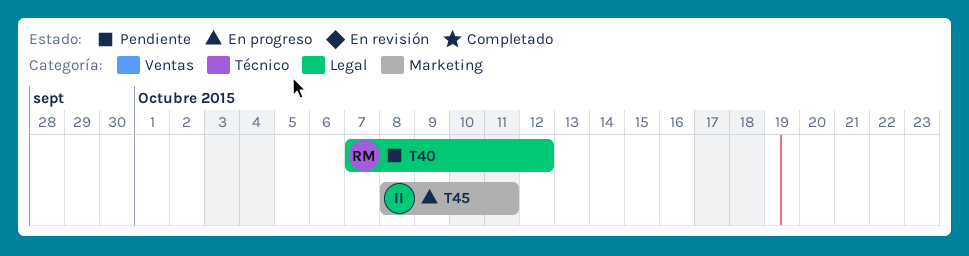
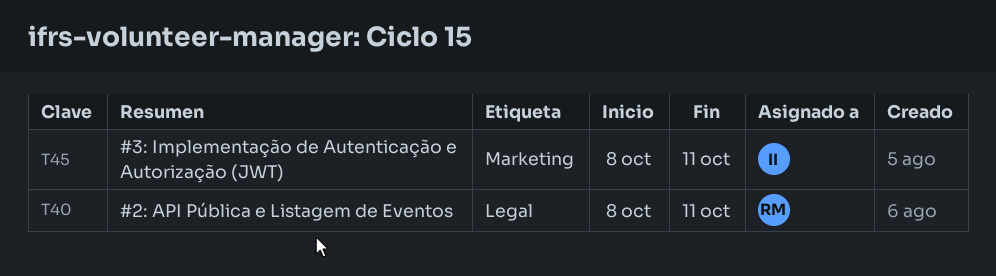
T40, start: Oct 7 -> Oct 8
T40, due: Oct 12 -> Oct 11

